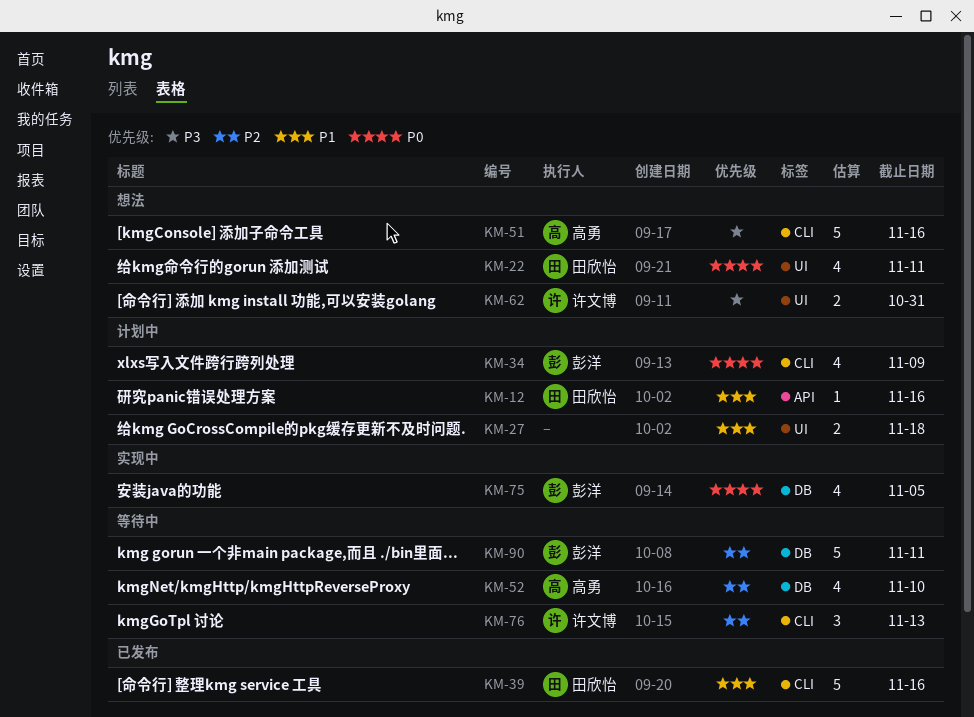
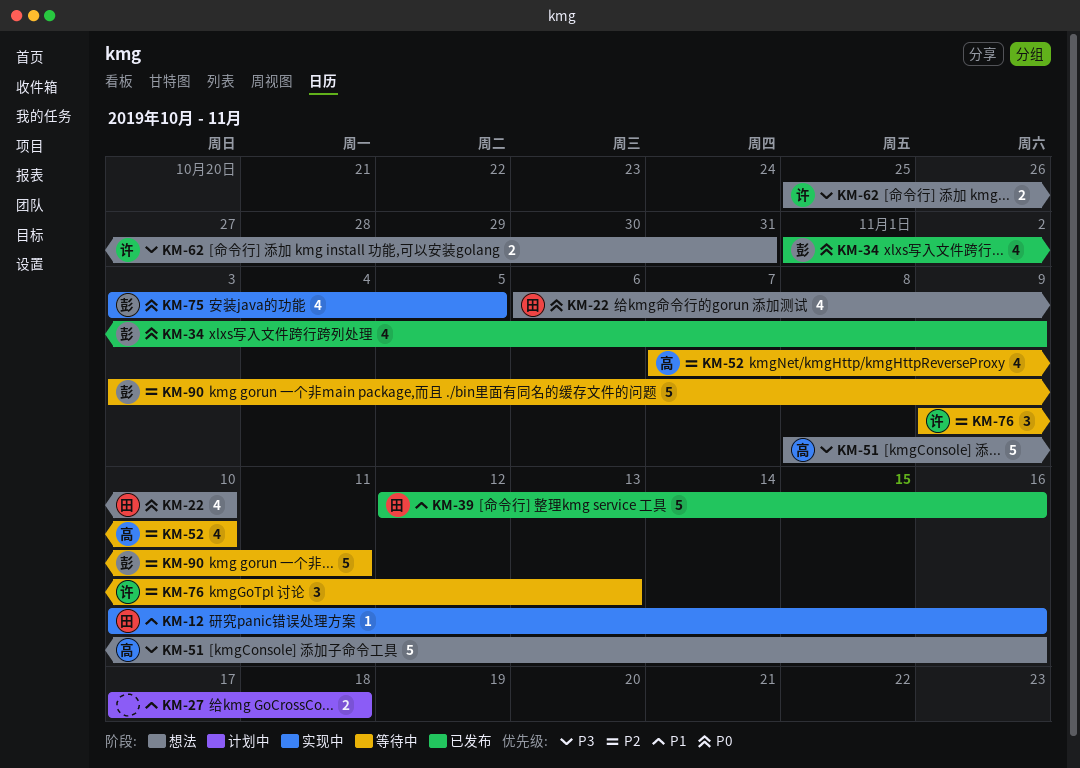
KM-12, status: 计划中 -> 实现中
KM-22, due: Nov 11 -> Nov 10
KM-34, status: 计划中 -> 已发布

